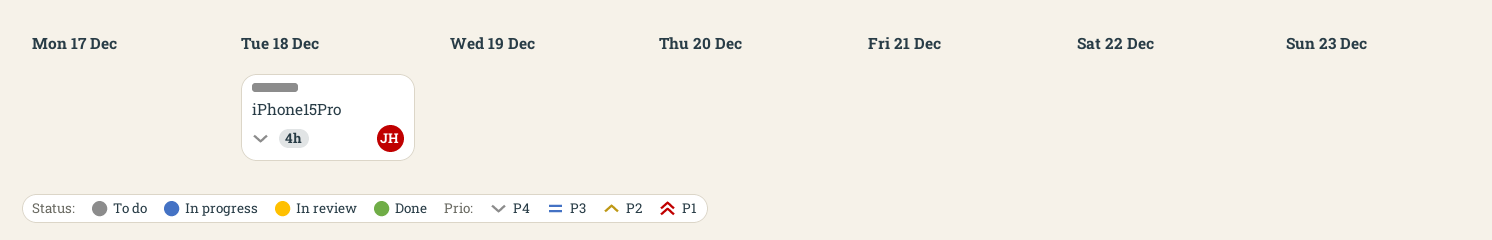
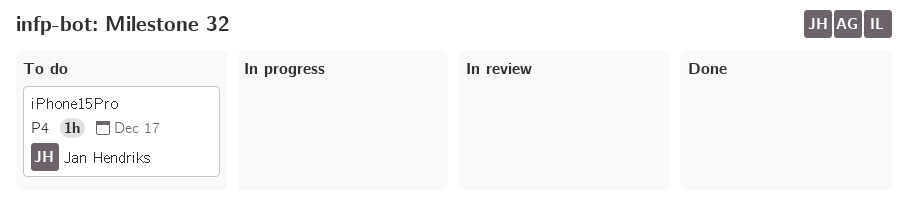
iPhone15Pro, estimate: 4h -> 1h
iPhone15Pro, due: Dec 18 -> Dec 17

